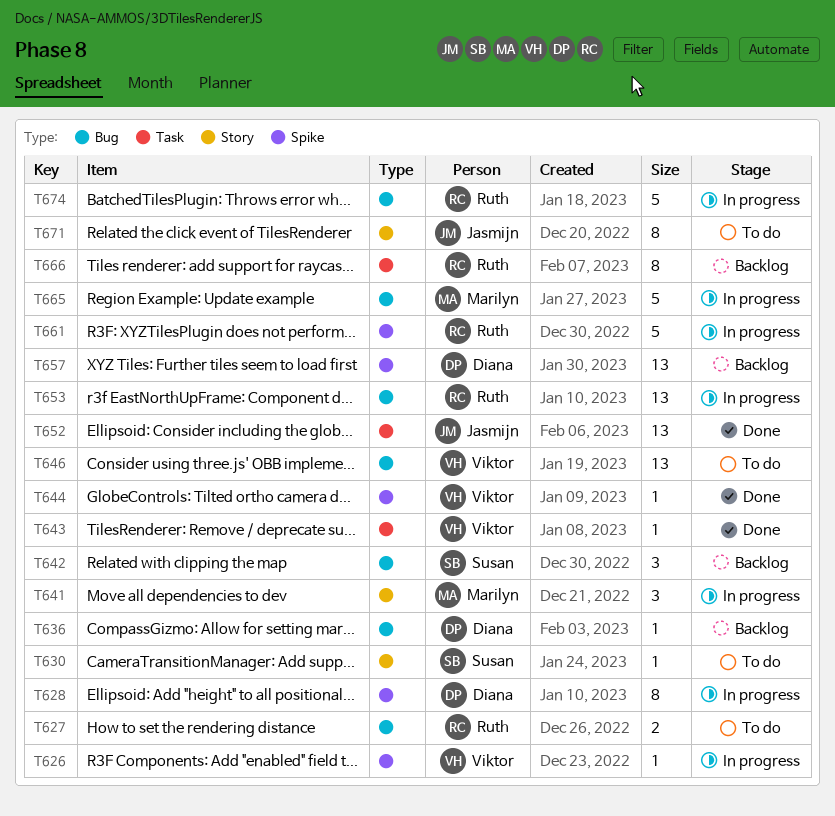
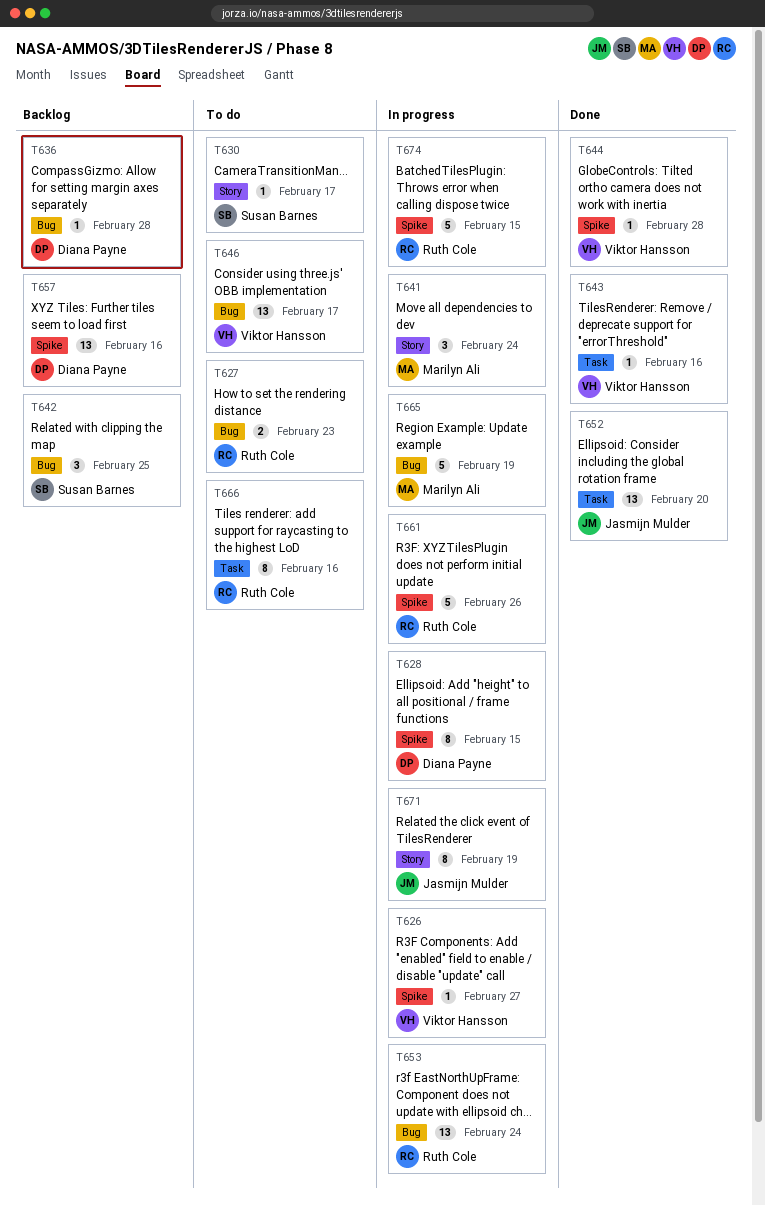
T666, status: Backlog -> To do
T671, status: To do -> In progress
T674, label: Bug -> Spike

